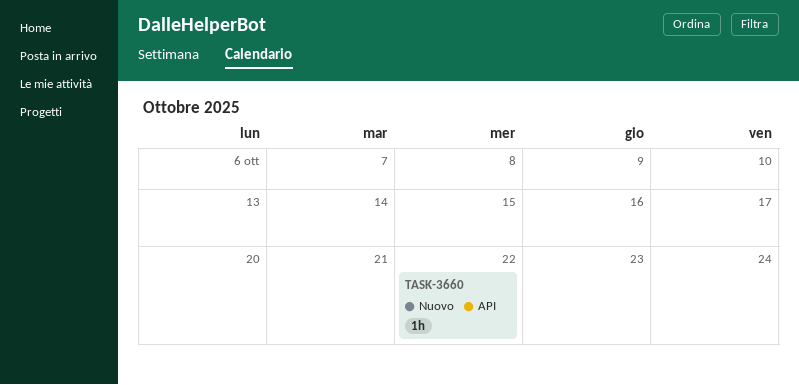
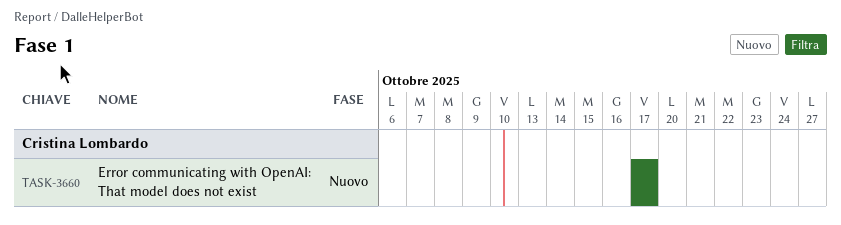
TASK-3660, due: Oct 22 -> Oct 17

